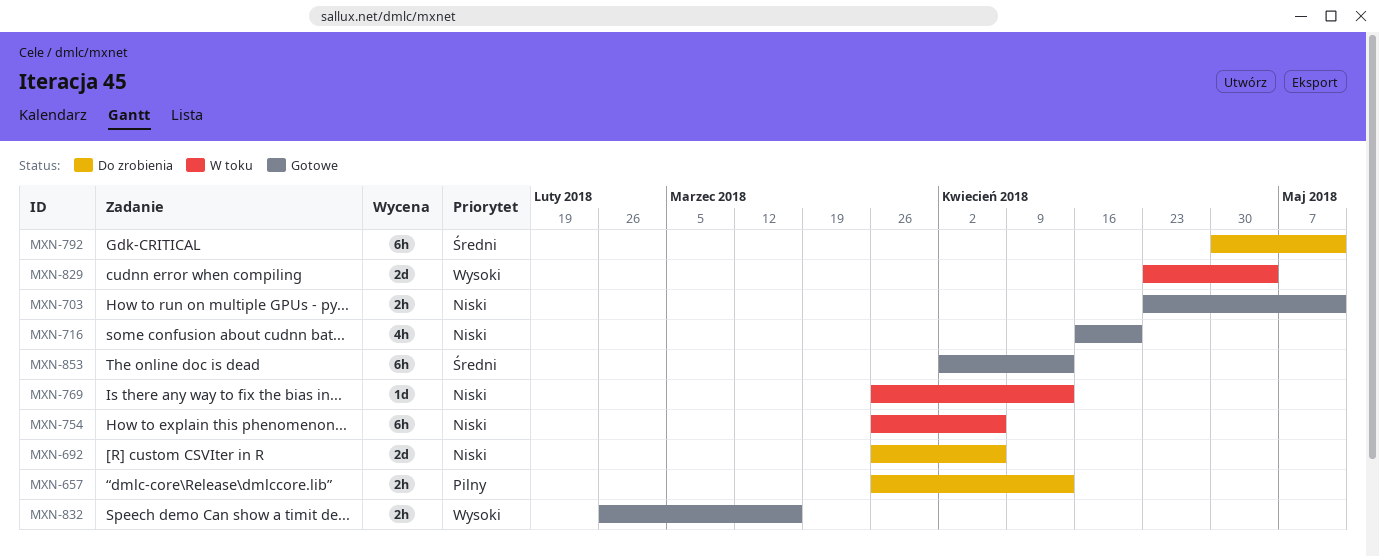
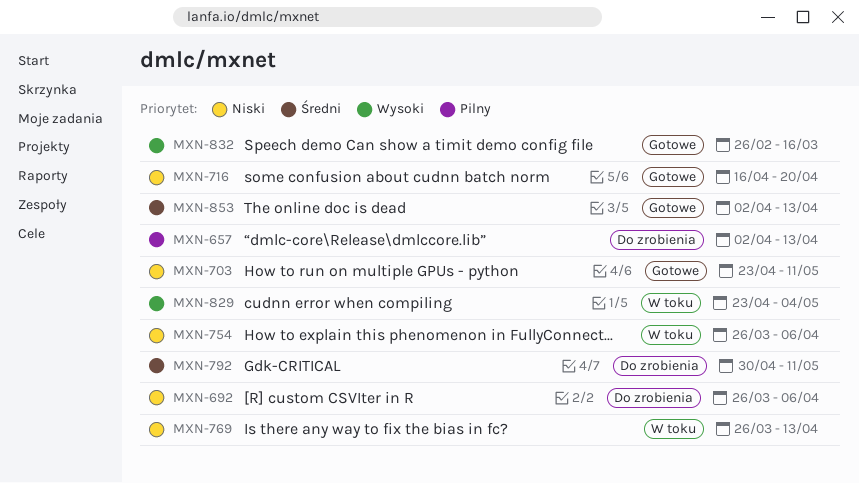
MXN-657, start: Mar 26 -> Apr 2

